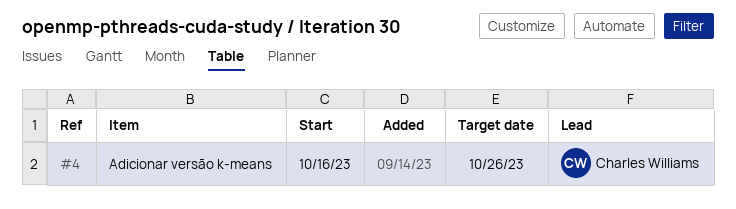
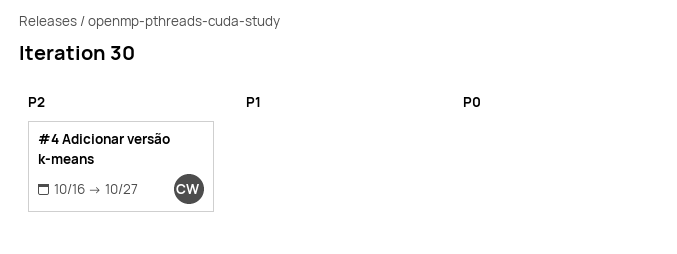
#4, due: Oct 26 -> Oct 27

